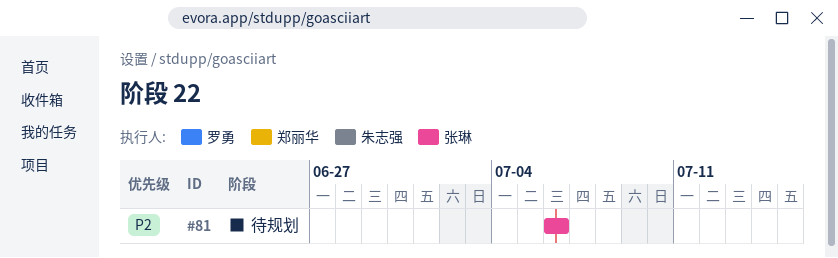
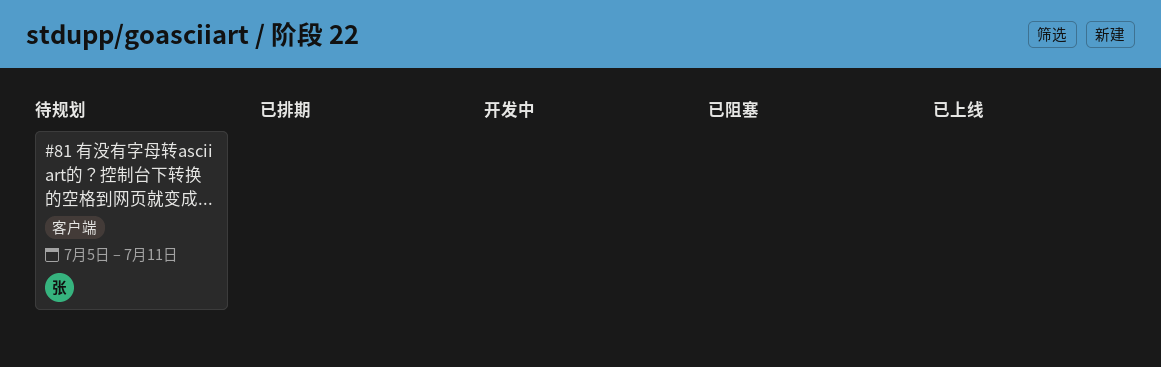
#81, start: Jul 6 -> Jul 5
#81, due: Jul 6 -> Jul 11

